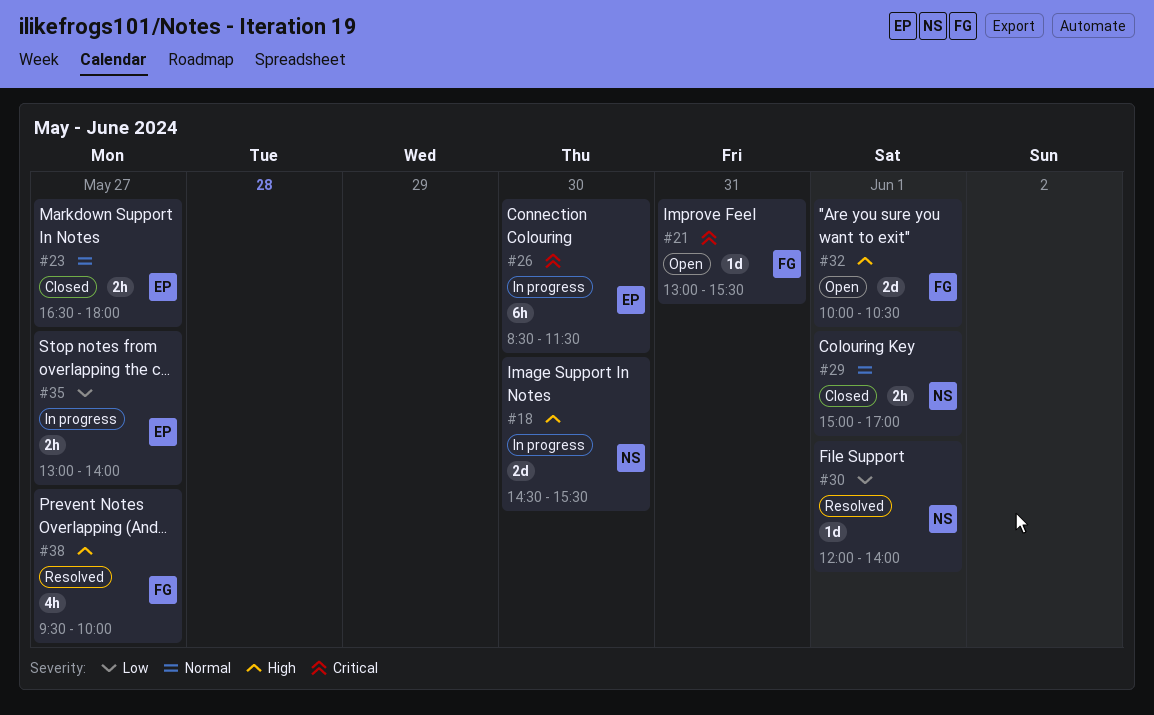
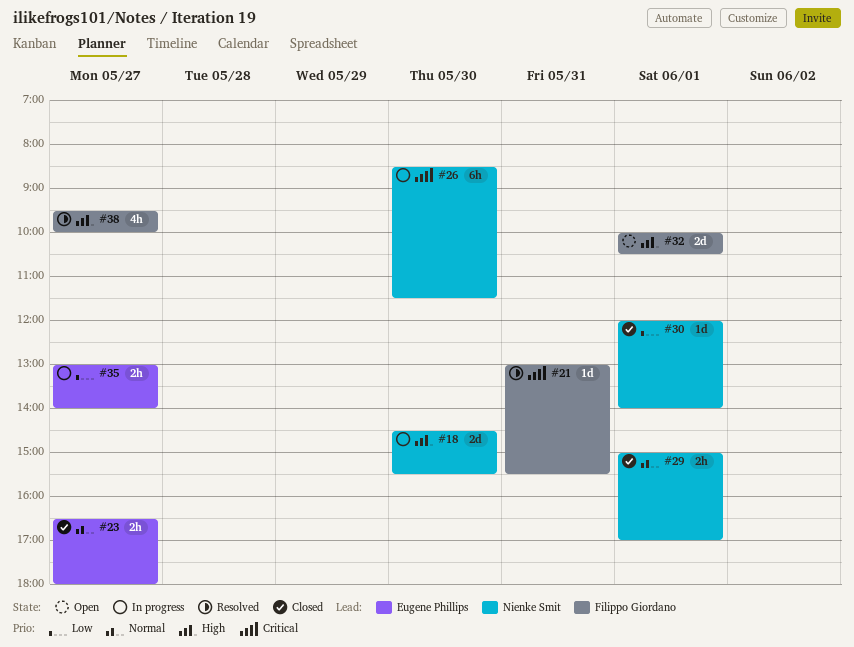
#21, status: Open -> Resolved
#26, owner: Eugene Phillips -> Nienke Smit
#30, status: Resolved -> Closed

